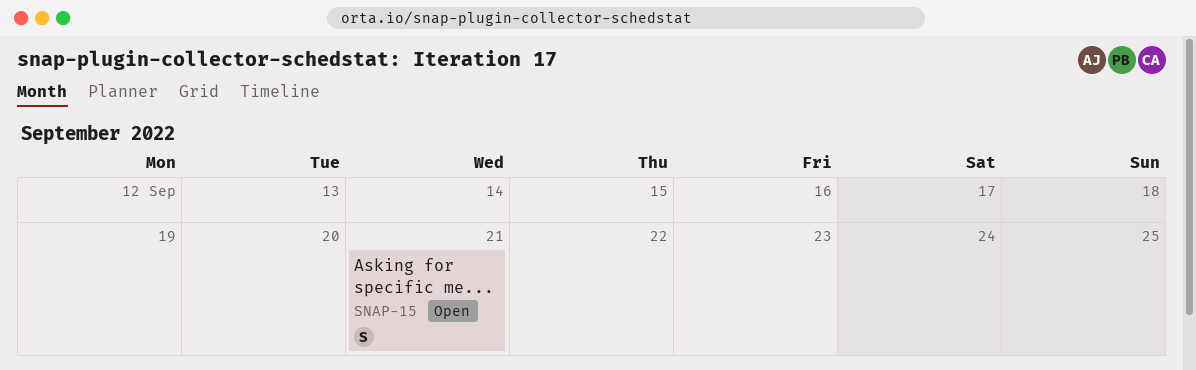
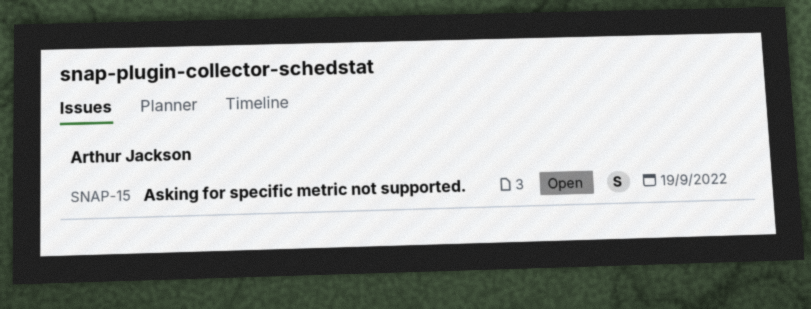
SNAP-15, due: Sep 21 -> Sep 19

